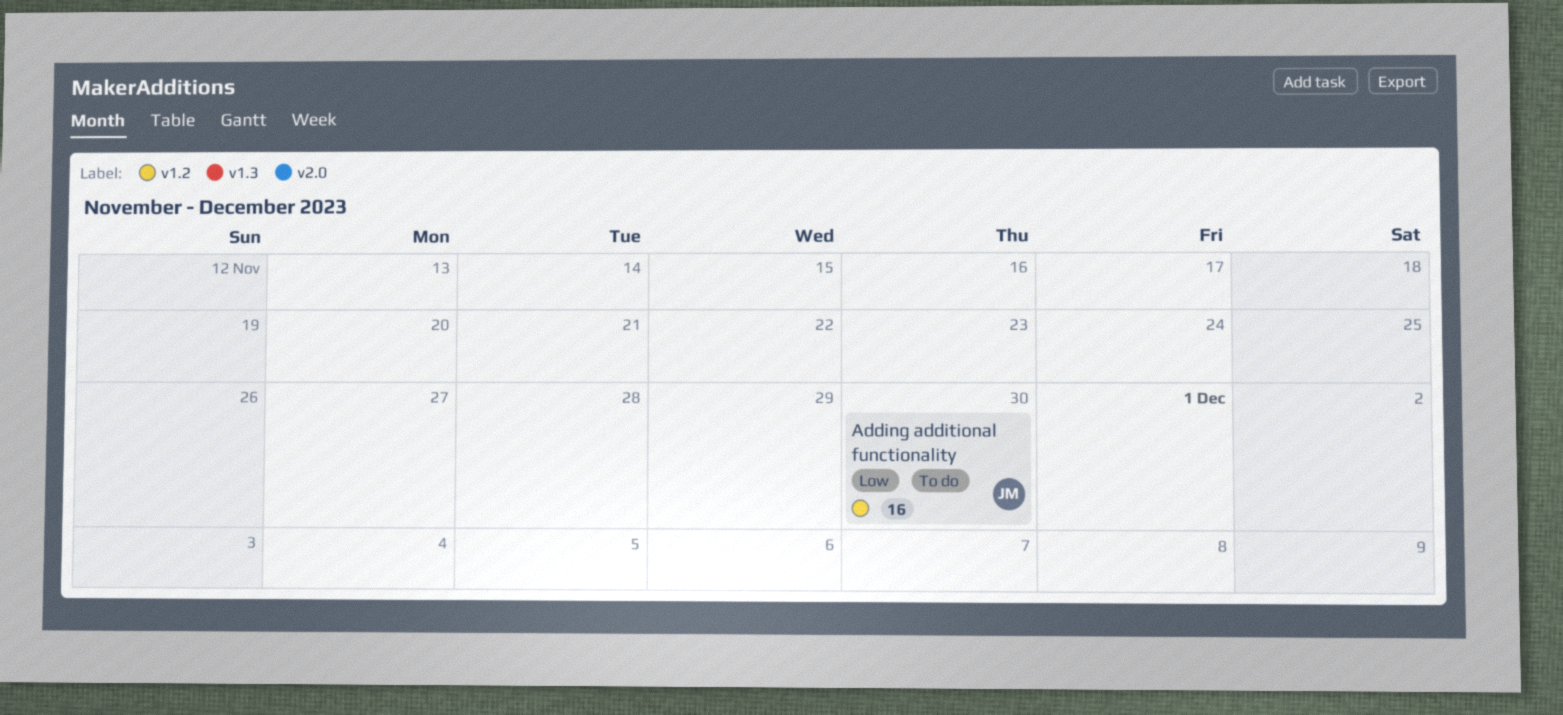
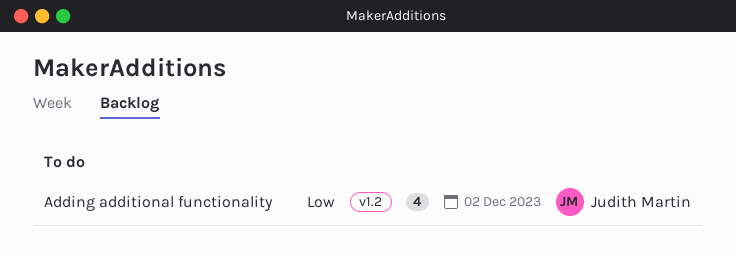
Adding additional functionality, estimate: 16 -> 4
Adding additional functionality, due: Nov 30 -> Dec 2

